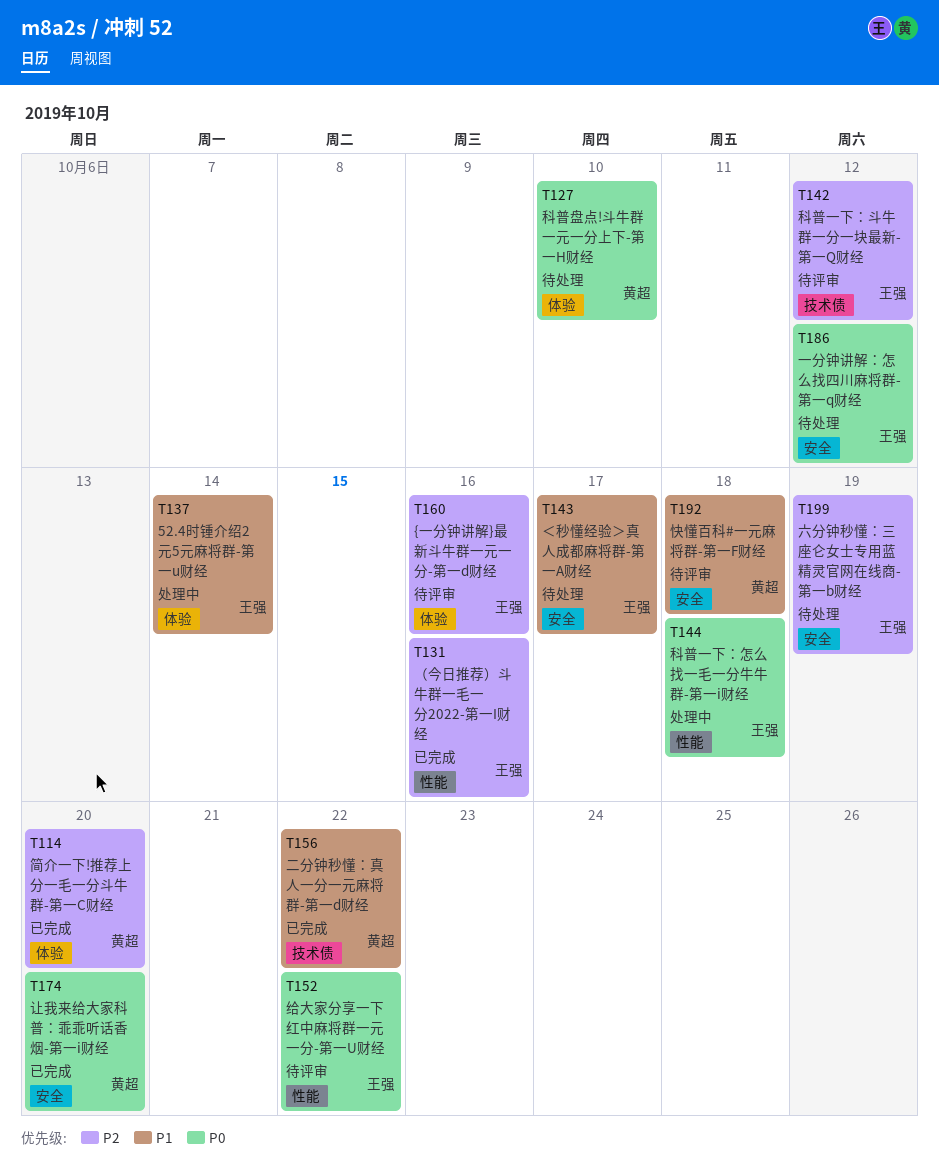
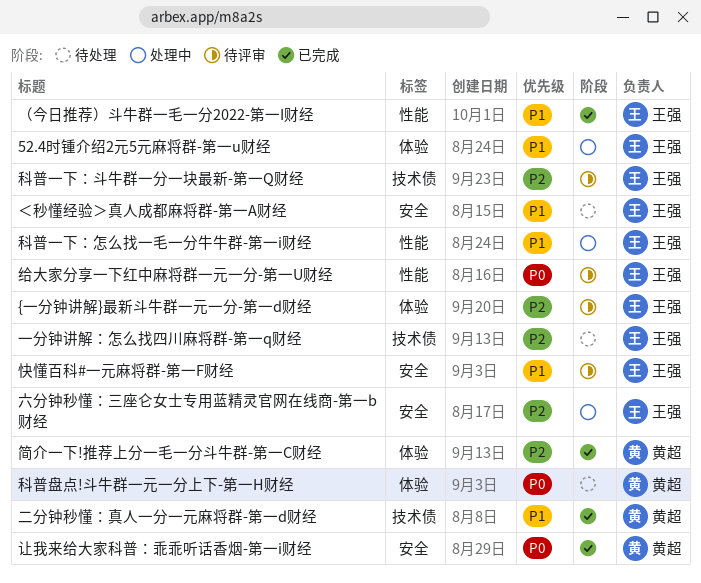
一分钟讲解：怎么找四川麻将群-第一q财经, priority: P0 -> P2
一分钟讲解：怎么找四川麻将群-第一q财经, label: 安全 -> 技术债
六分钟秒懂：三座仑女士专用蓝精灵官网在线商-第一b财经, status: 待处理 -> 处理中
快懂百科#一元麻将群-第一F财经, owner: 黄超 -> 王强
科普一下：怎么找一毛一分牛牛群-第一i财经, priority: P0 -> P1
（今日推荐）斗牛群一毛一分2022-第一I财经, priority: P2 -> P1

